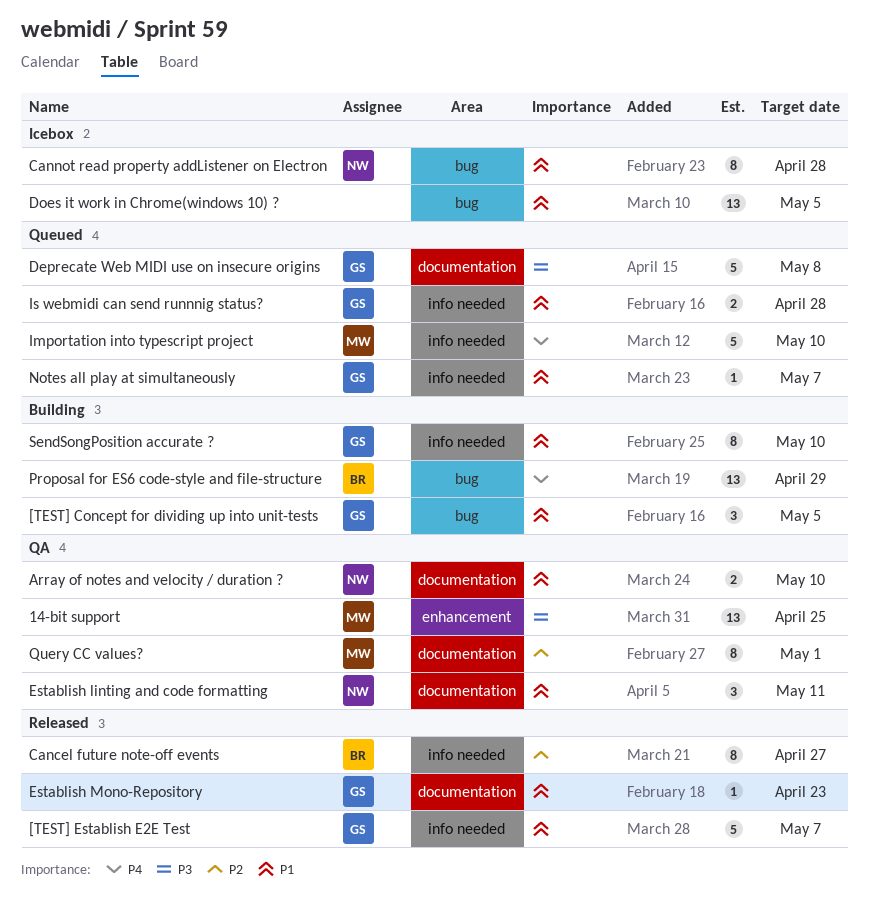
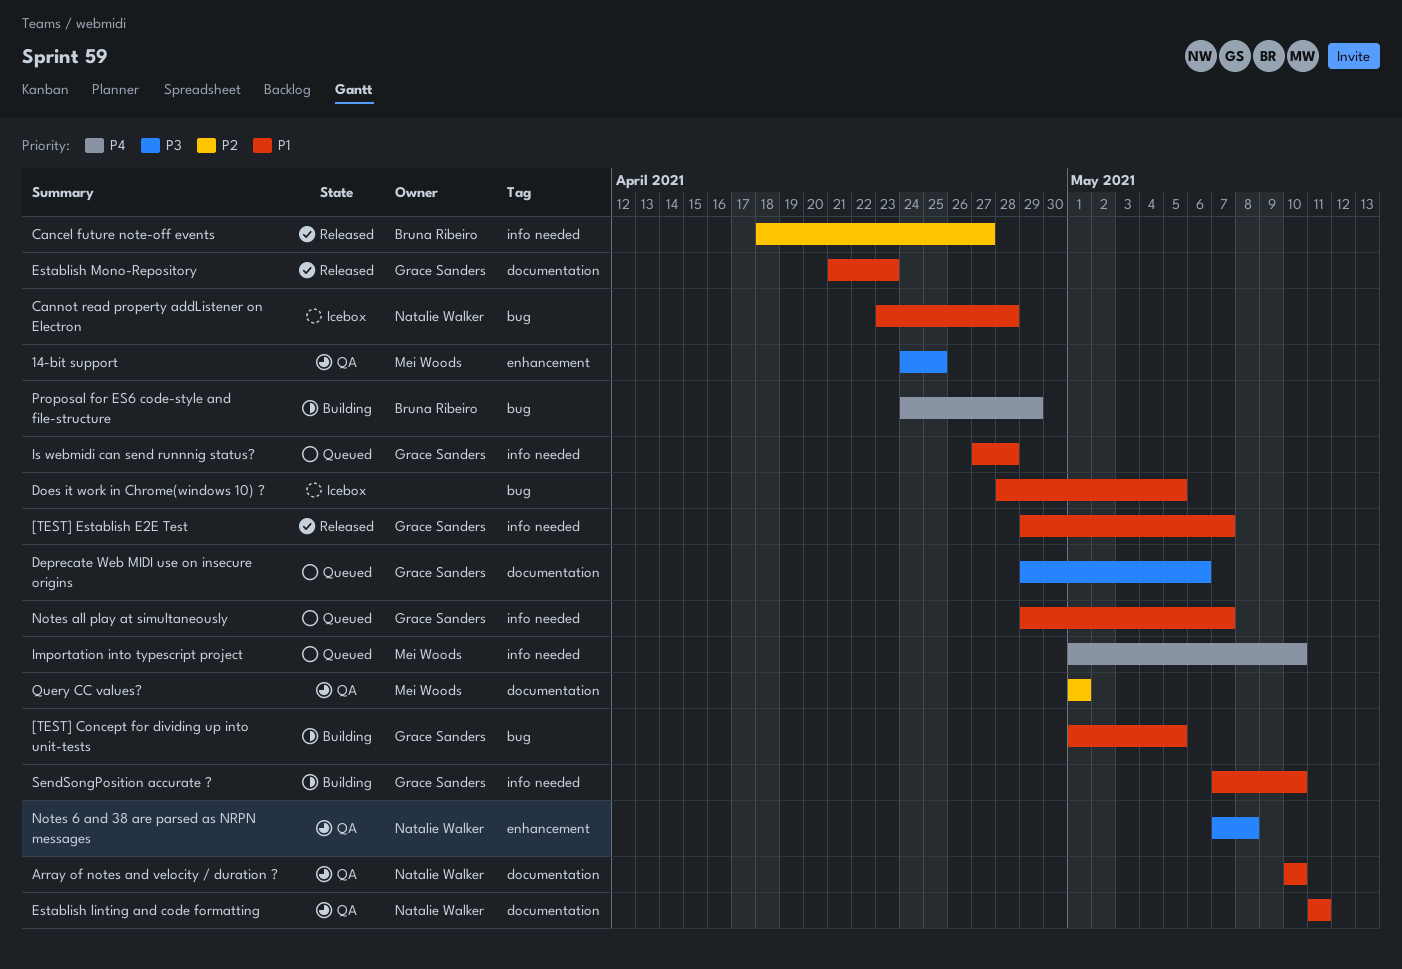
Deprecate Web MIDI use on insecure origins, due: May 8 -> May 6
Notes 6 and 38 are parsed as NRPN messages: none -> present

